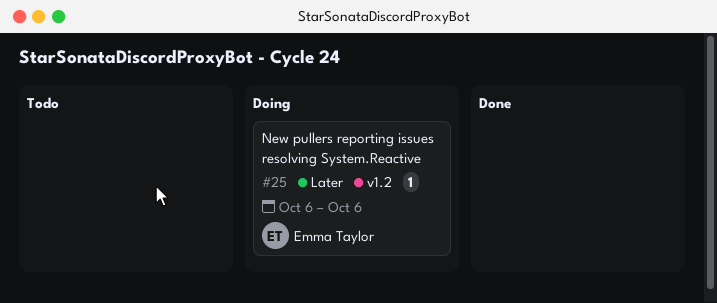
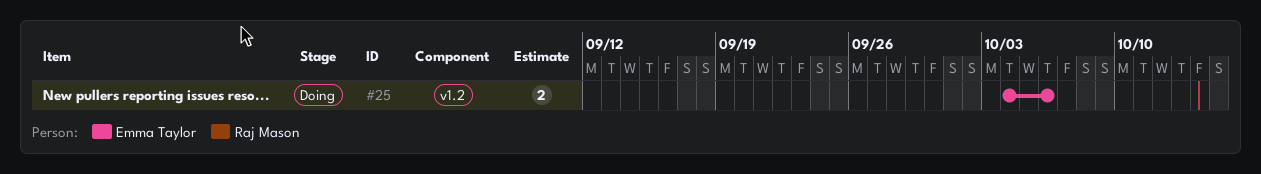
#25, estimate: 1 -> 2
#25, start: Oct 6 -> Oct 4

